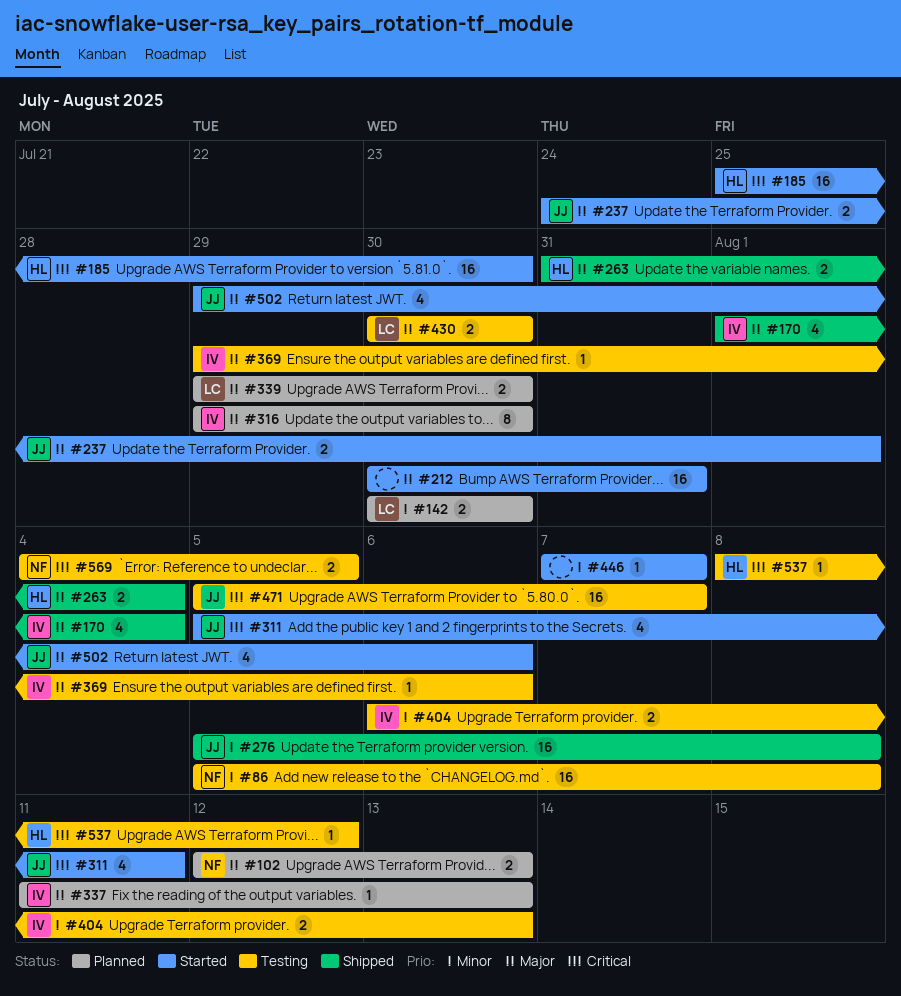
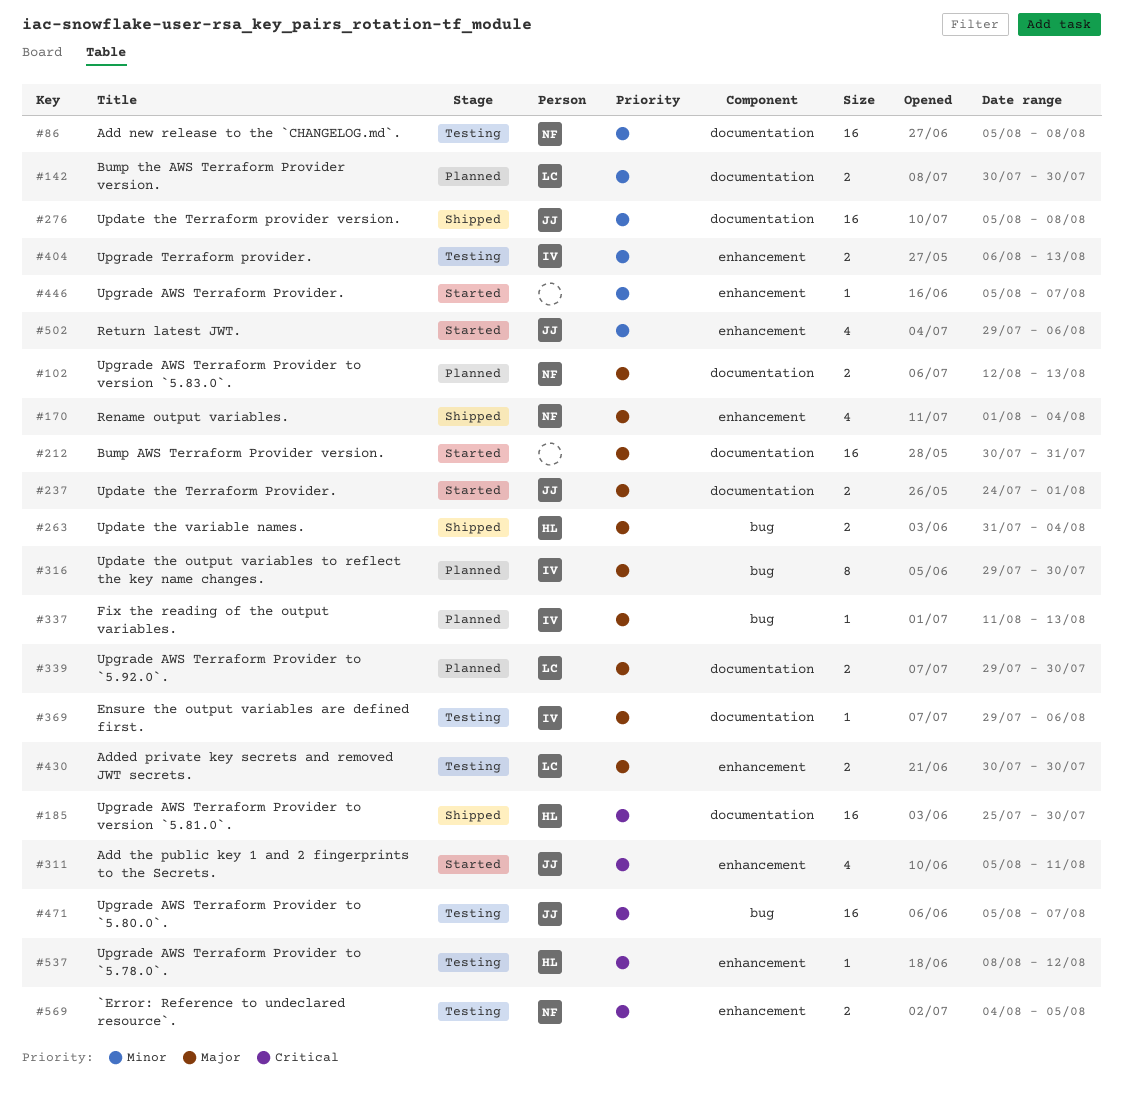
#170, owner: IV -> NF
#185, status: Started -> Shipped
#446, start: Aug 7 -> Aug 5
#502, priority: Major -> Minor

